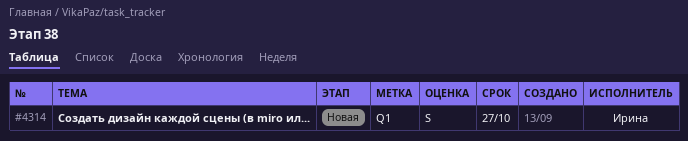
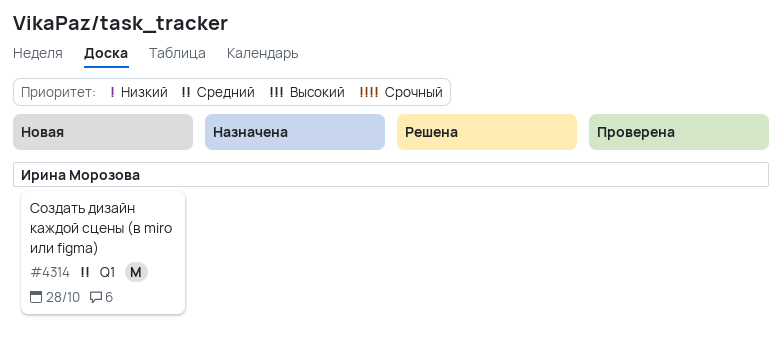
#4314, estimate: S -> M
#4314, due: Oct 27 -> Oct 28

